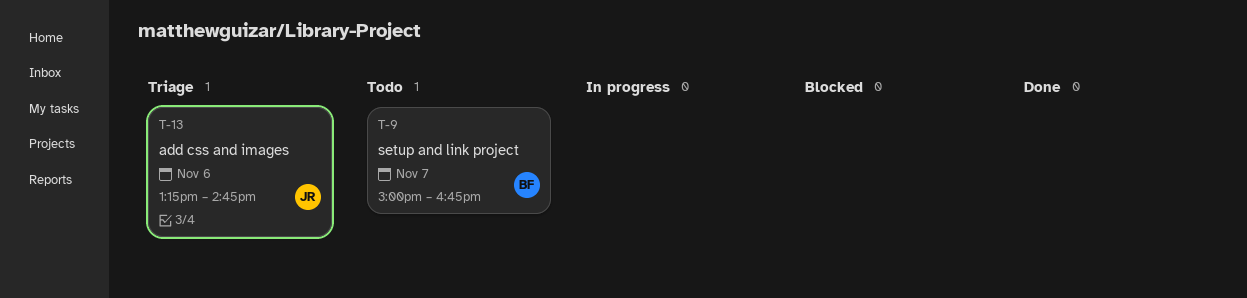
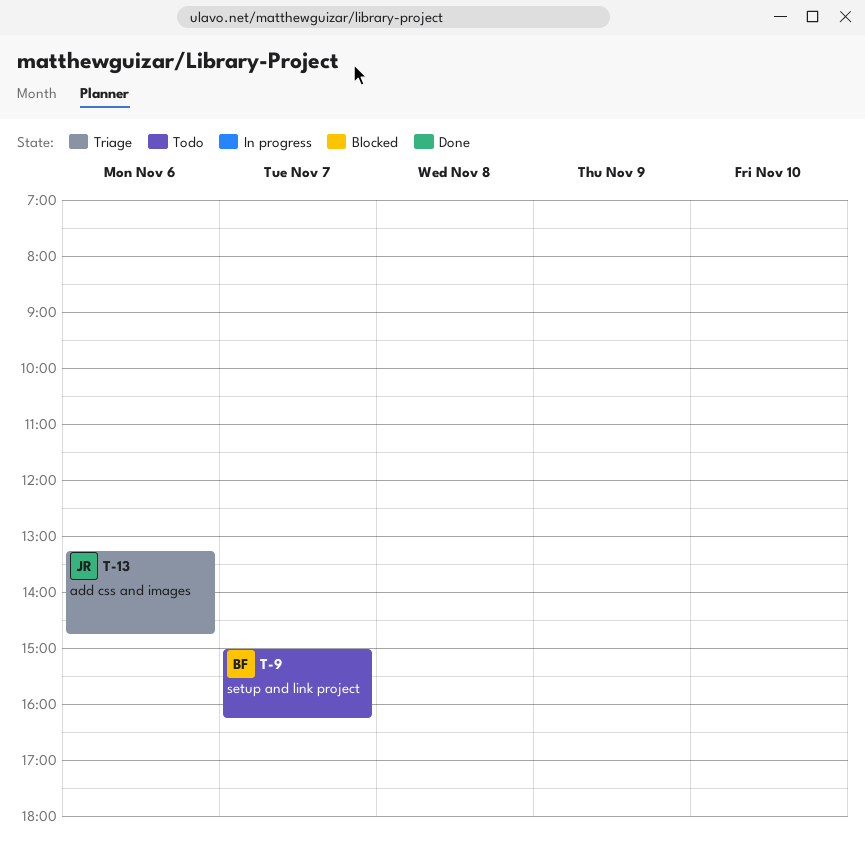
T-9, ends: 16:45 -> 16:15

